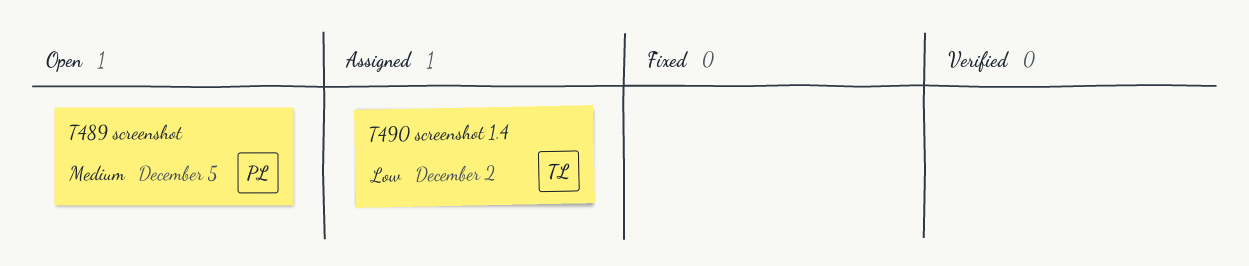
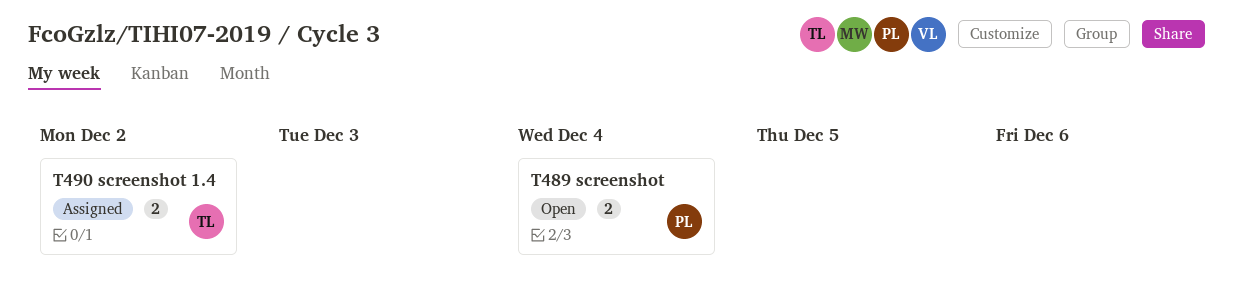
T489, due: Dec 5 -> Dec 4

